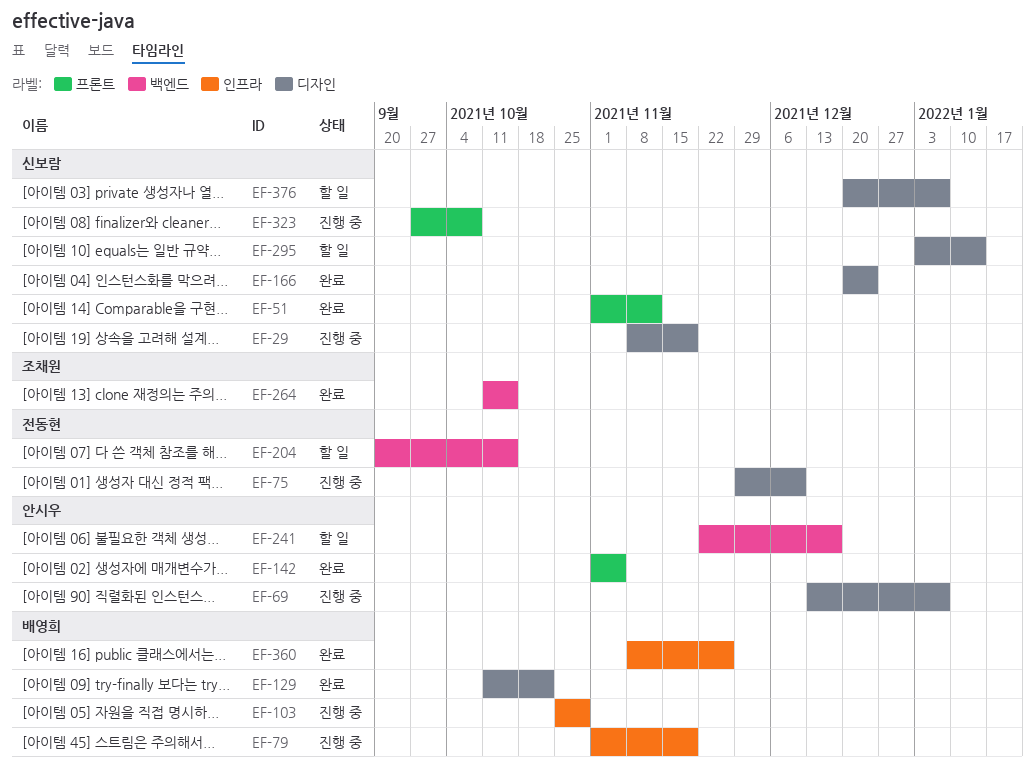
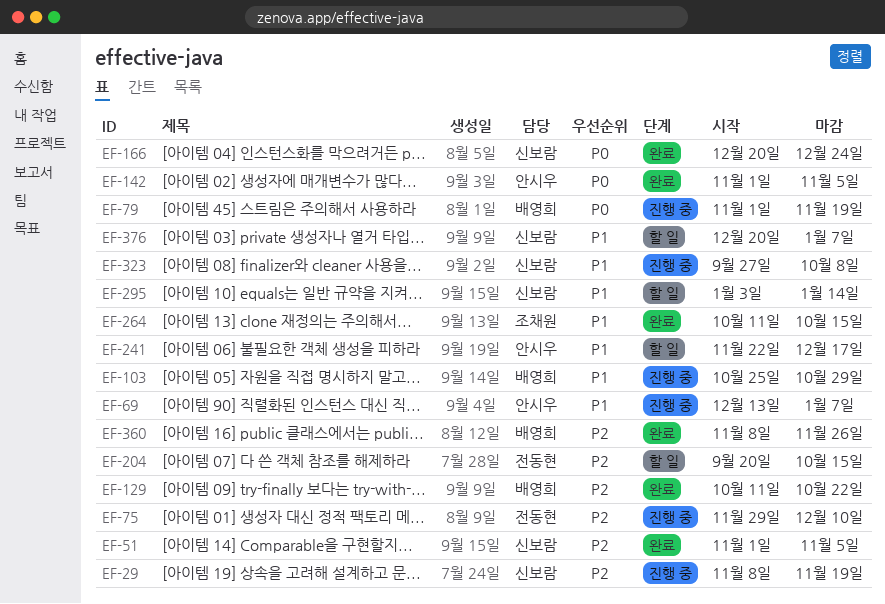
EF-51, due: Nov 12 -> Nov 5

